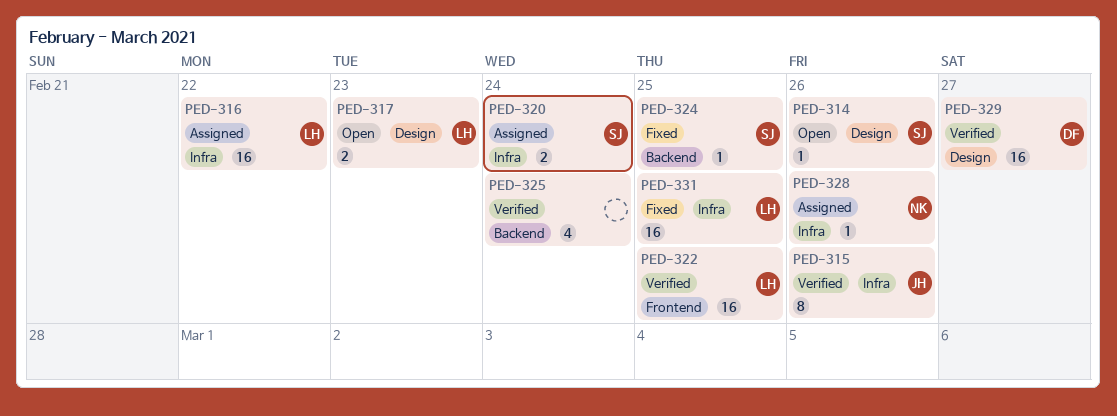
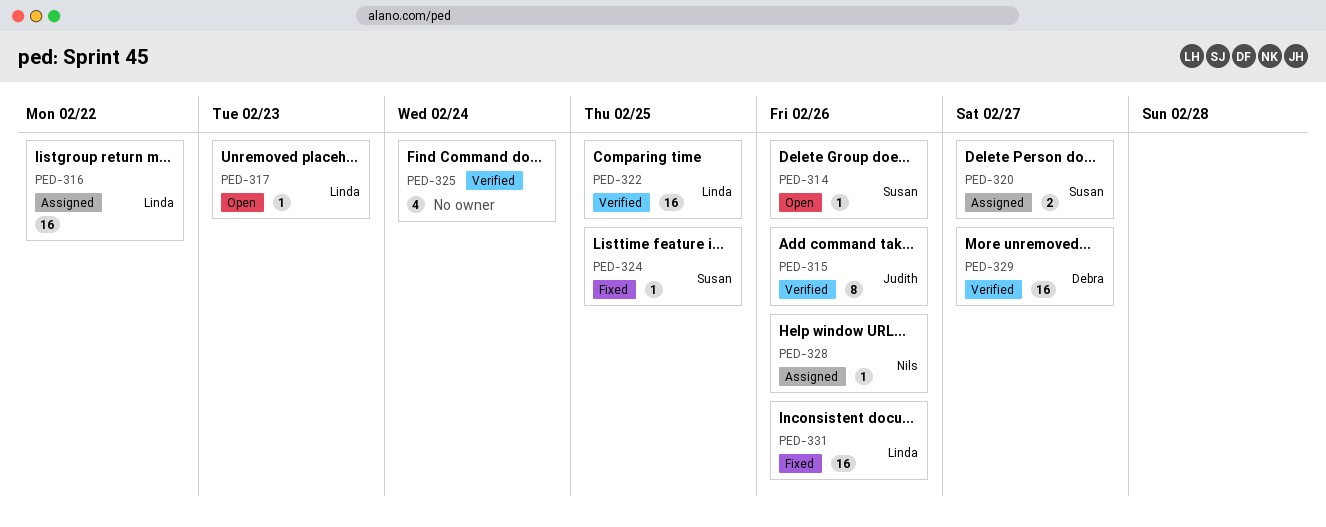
PED-317, estimate: 2 -> 1
PED-320, due: Feb 24 -> Feb 27
PED-331, due: Feb 25 -> Feb 26

